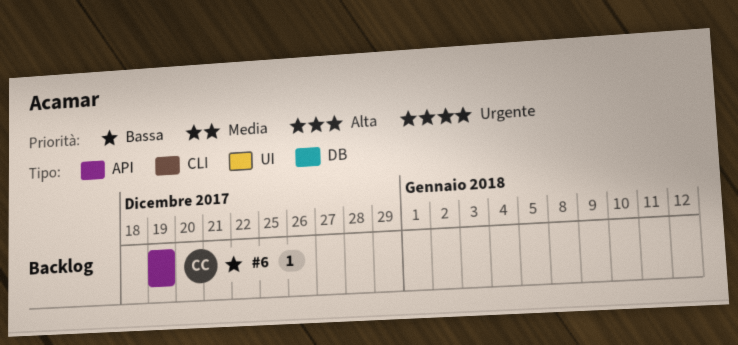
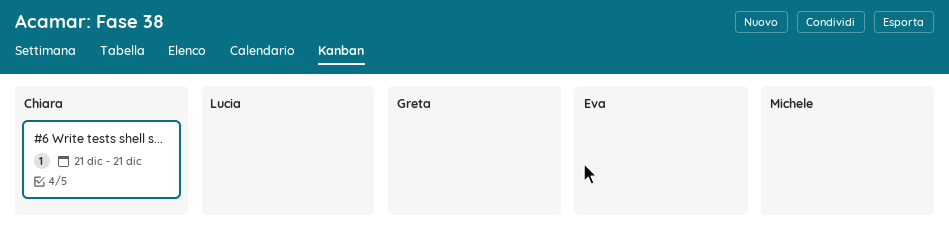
#6, start: Dec 19 -> Dec 21
#6, due: Dec 19 -> Dec 21

